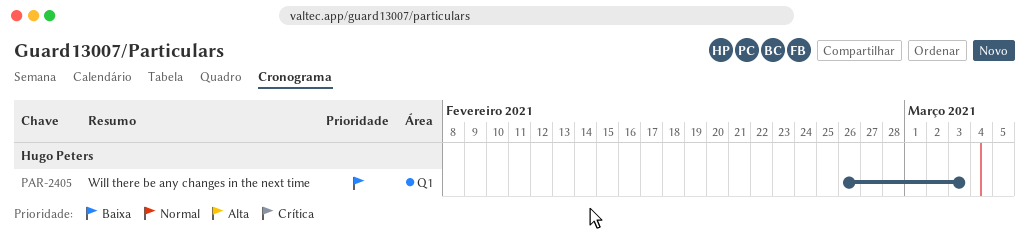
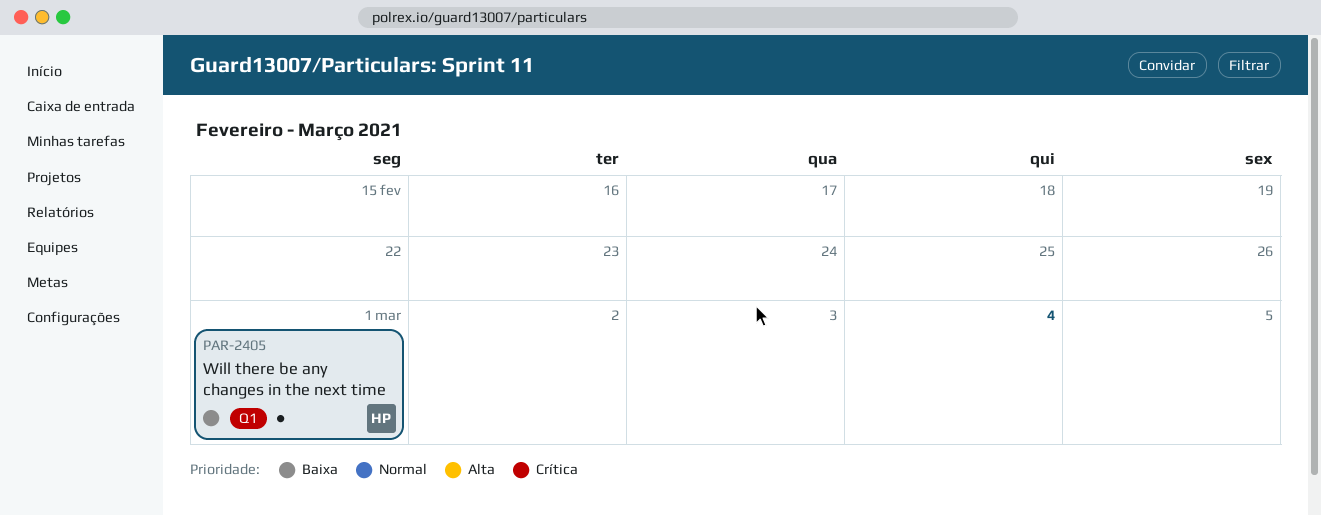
PAR-2405, due: Mar 3 -> Mar 1

